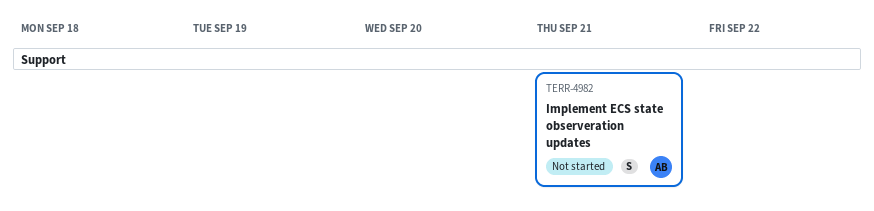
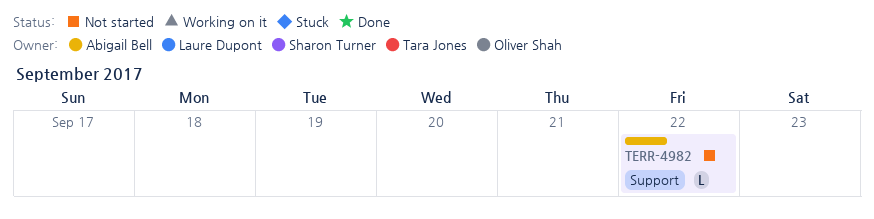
TERR-4982, estimate: S -> L
TERR-4982, due: Sep 21 -> Sep 22

